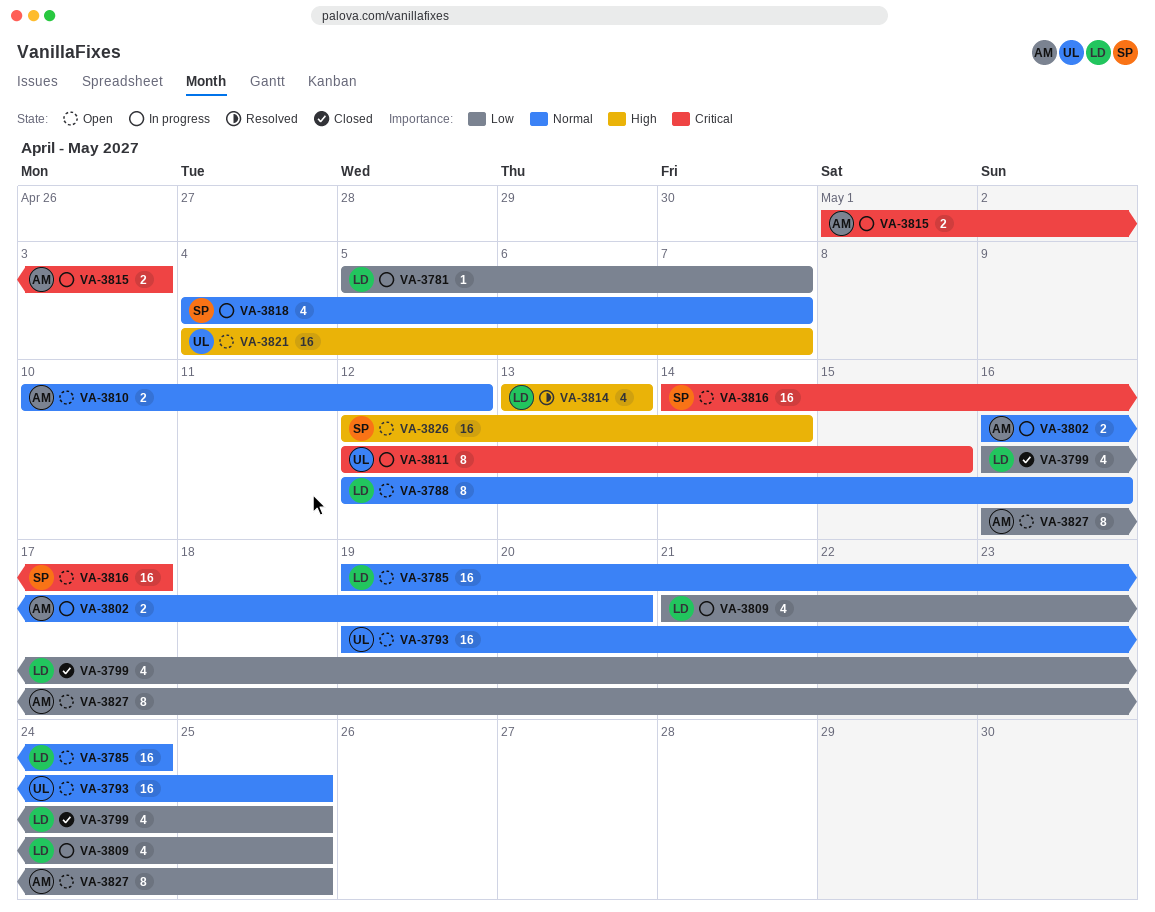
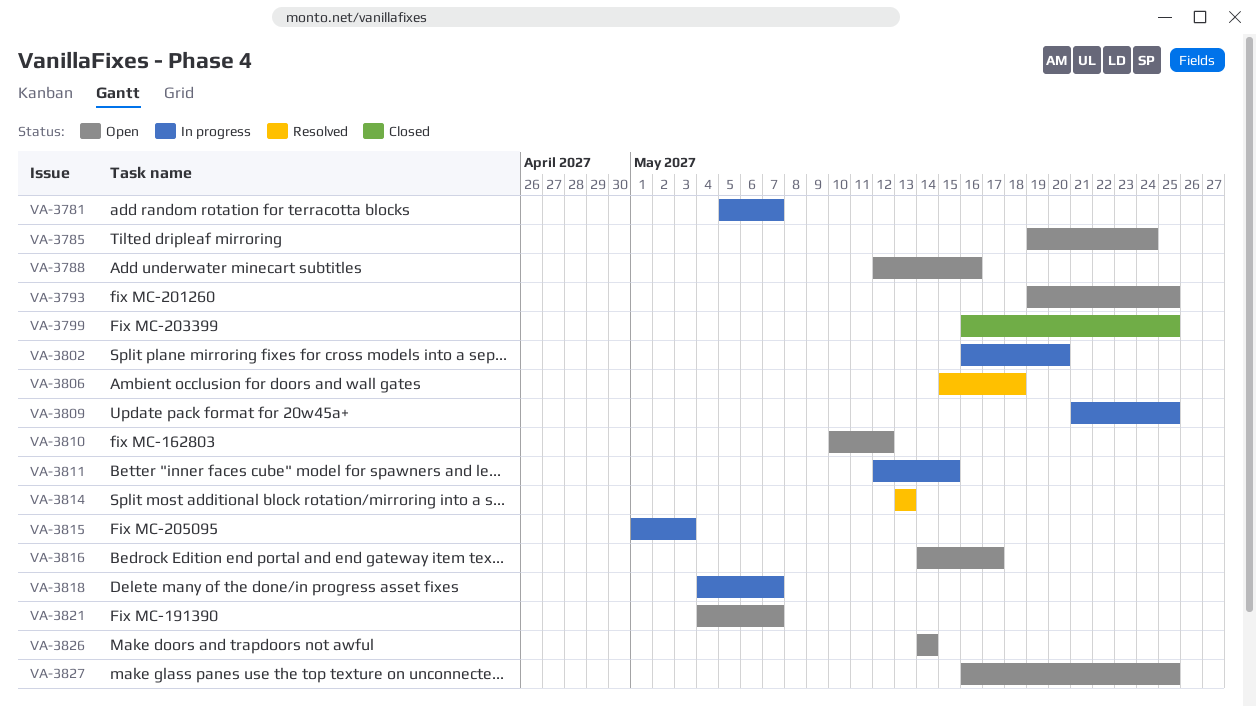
VA-3806: none -> present
VA-3826, start: May 12 -> May 14

